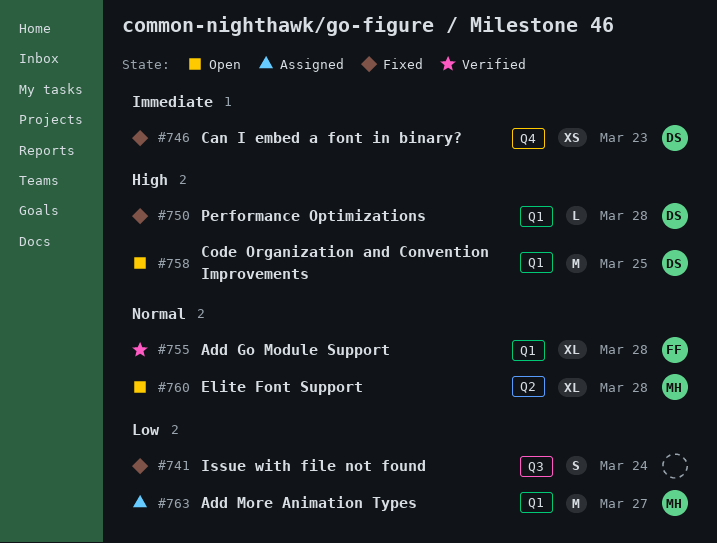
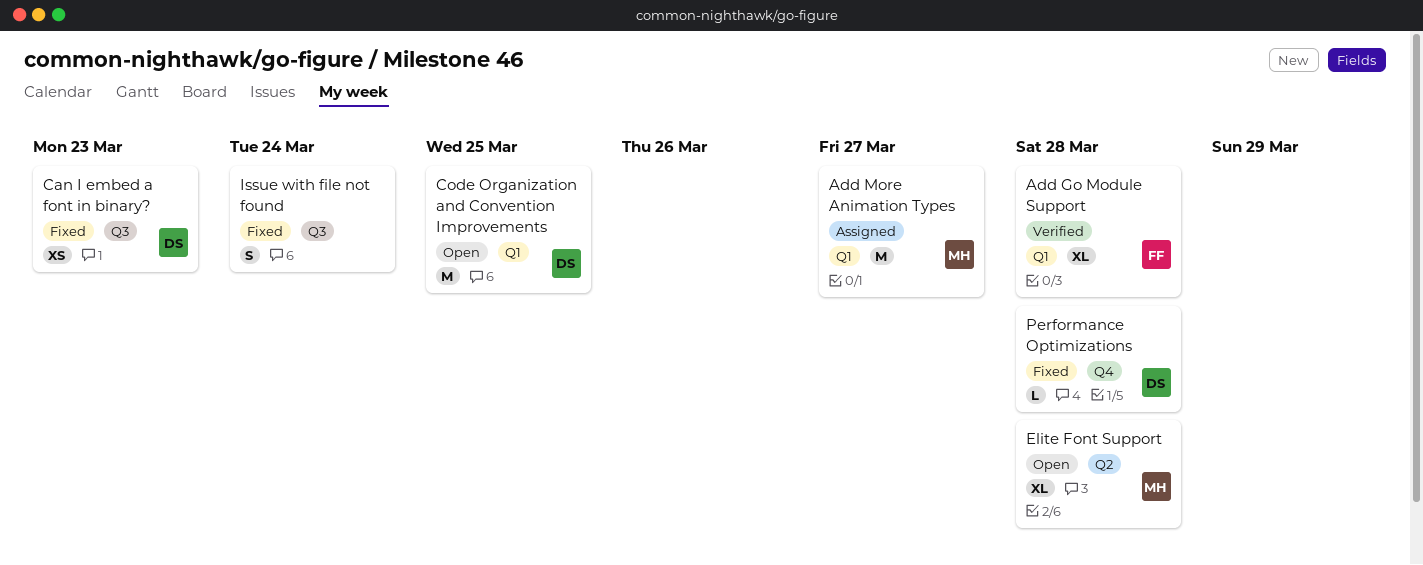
Can I embed a font in binary?, label: Q4 -> Q3
Performance Optimizations, label: Q1 -> Q4

